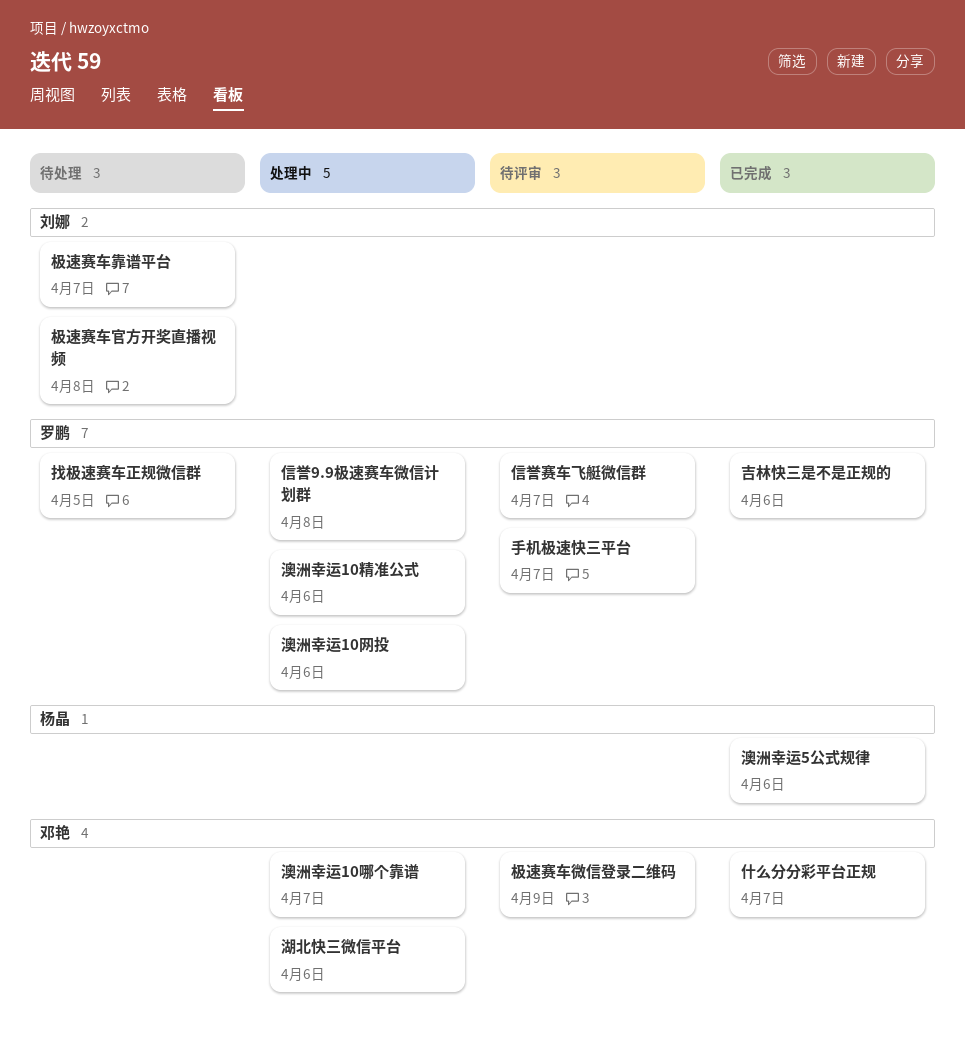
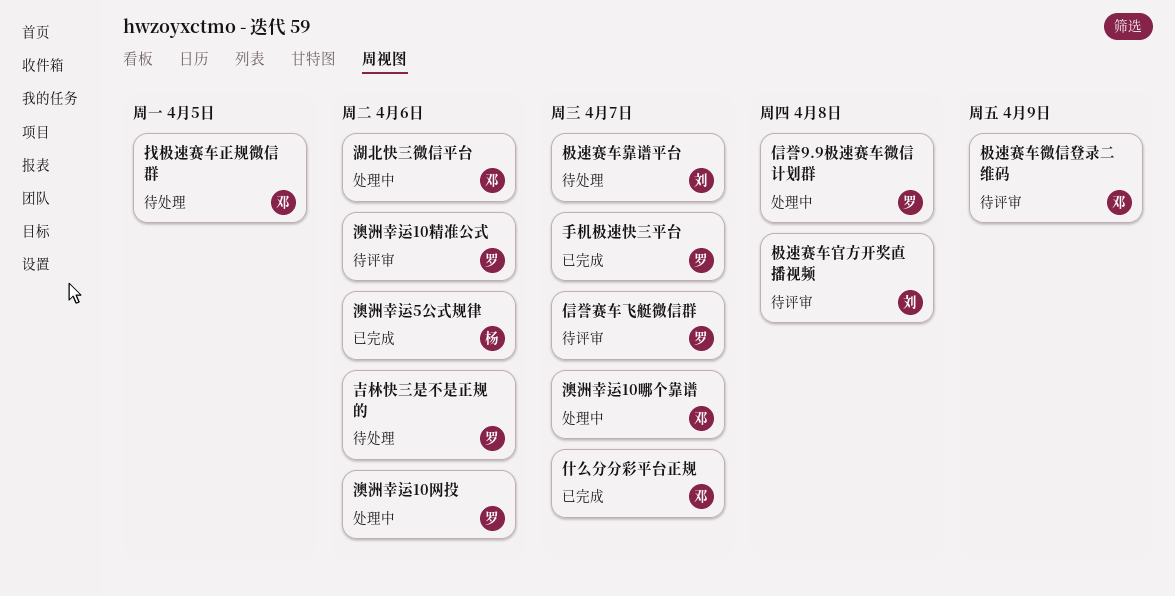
吉林快三是不是正规的, status: 已完成 -> 待处理
手机极速快三平台, status: 待评审 -> 已完成
找极速赛车正规微信群, owner: 罗鹏 -> 邓艳
极速赛车官方开奖直播视频, status: 待处理 -> 待评审
澳洲幸运10精准公式, status: 处理中 -> 待评审

